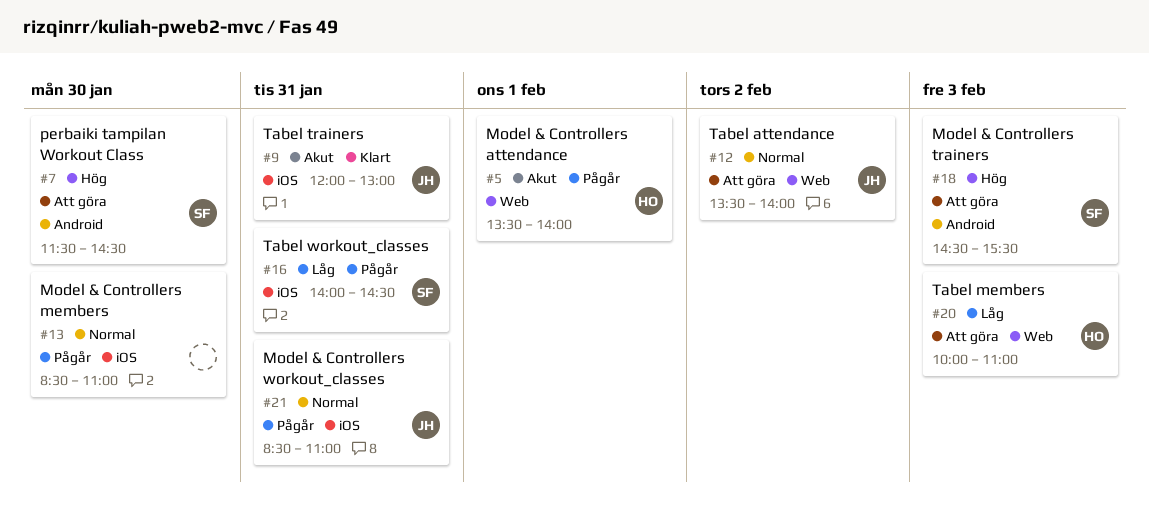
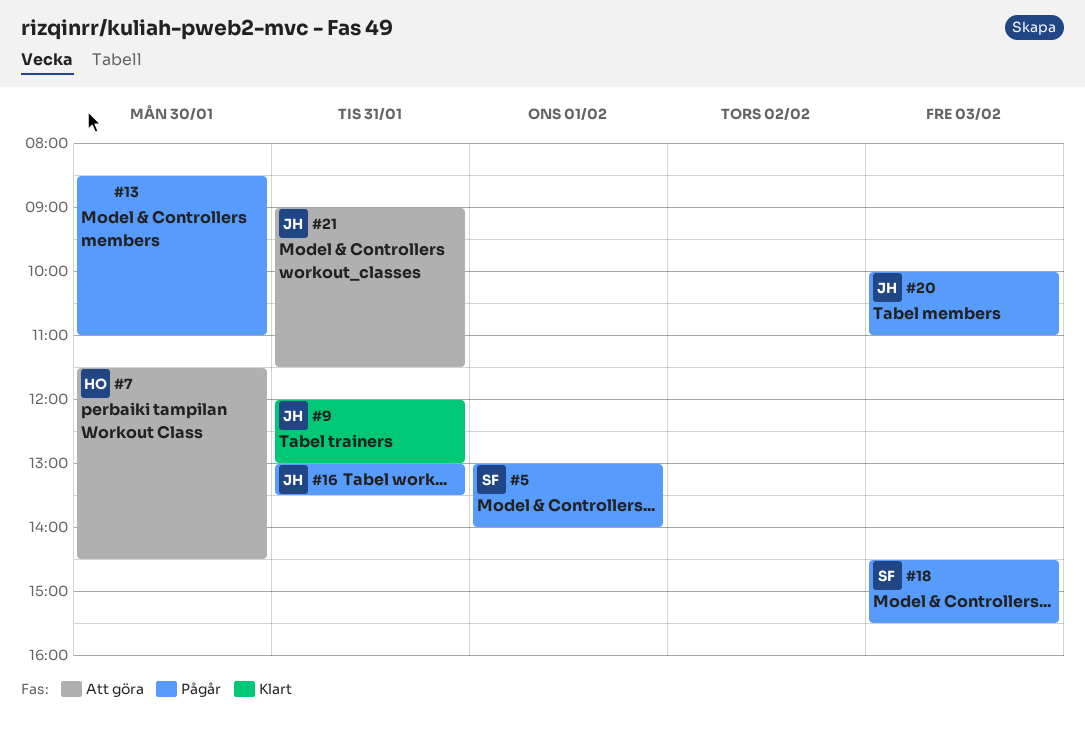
#5, owner: HO -> SF
#5, begins: 13:30 -> 13:00
#7, owner: SF -> HO
#12: present -> none
#16, owner: SF -> JH
#16, begins: 14:00 -> 13:00
#16, ends: 14:30 -> 13:30
#18, status: Att göra -> Pågår
#20, status: Att göra -> Pågår
#20, owner: HO -> JH
#21, status: Pågår -> Att göra
#21, begins: 08:30 -> 09:00
#21, ends: 11:00 -> 11:30

